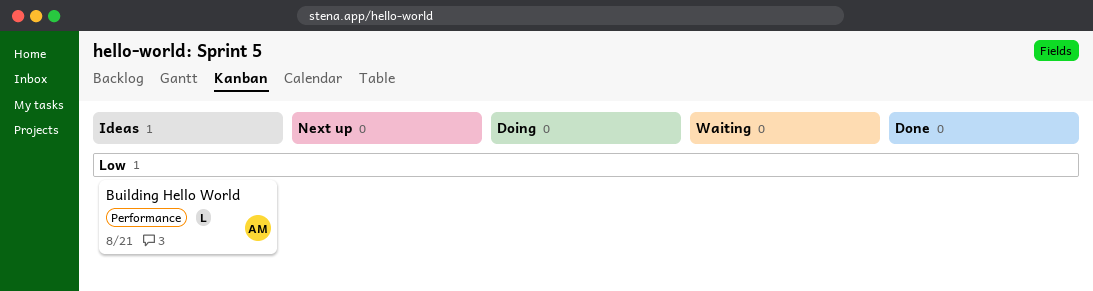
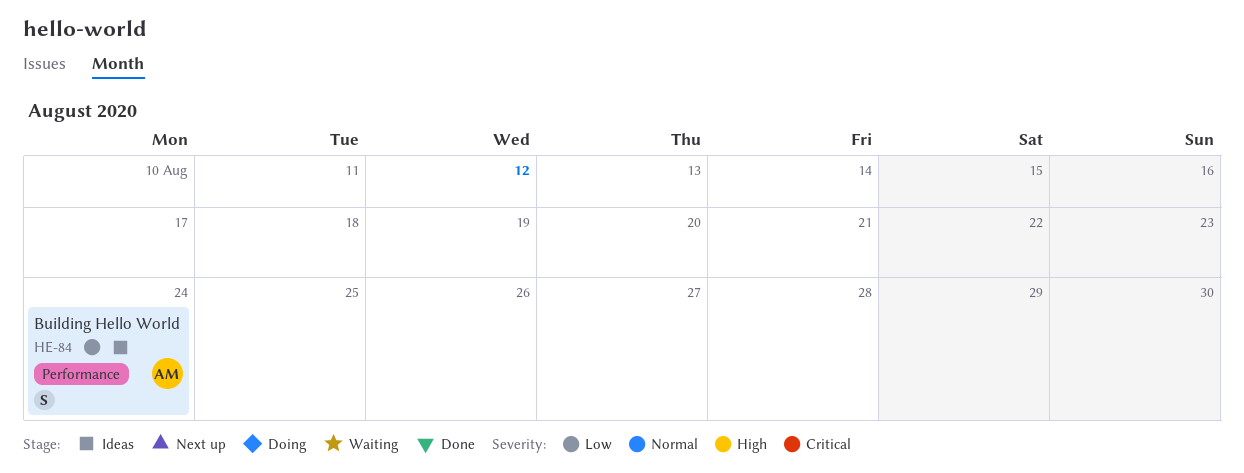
Building Hello World, estimate: L -> S
Building Hello World, due: Aug 21 -> Aug 24

